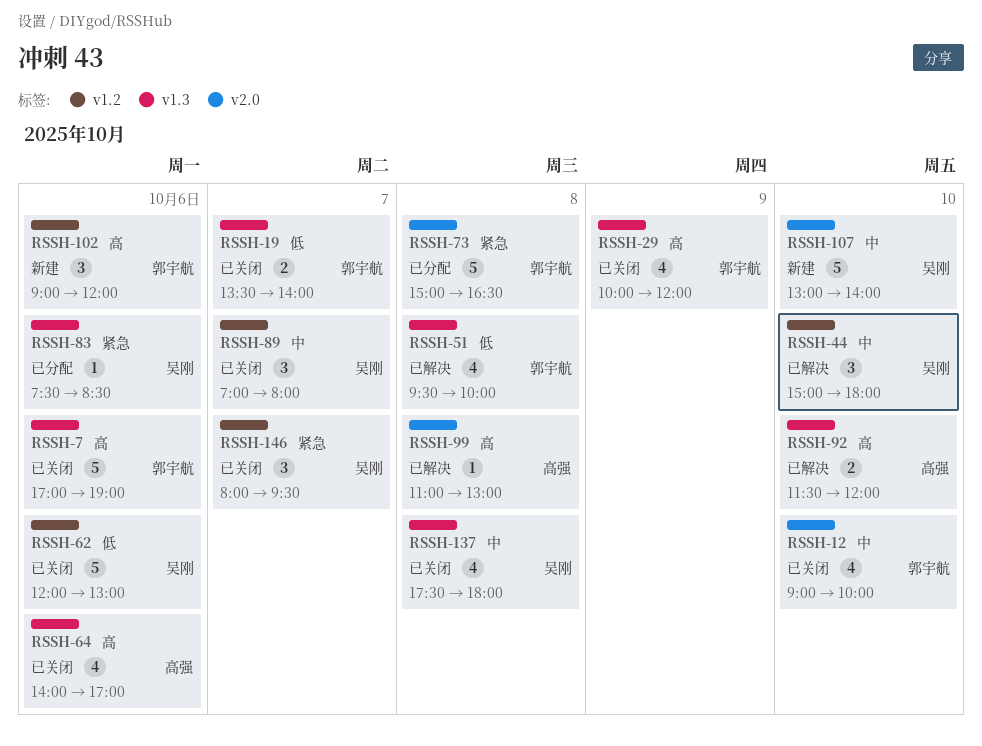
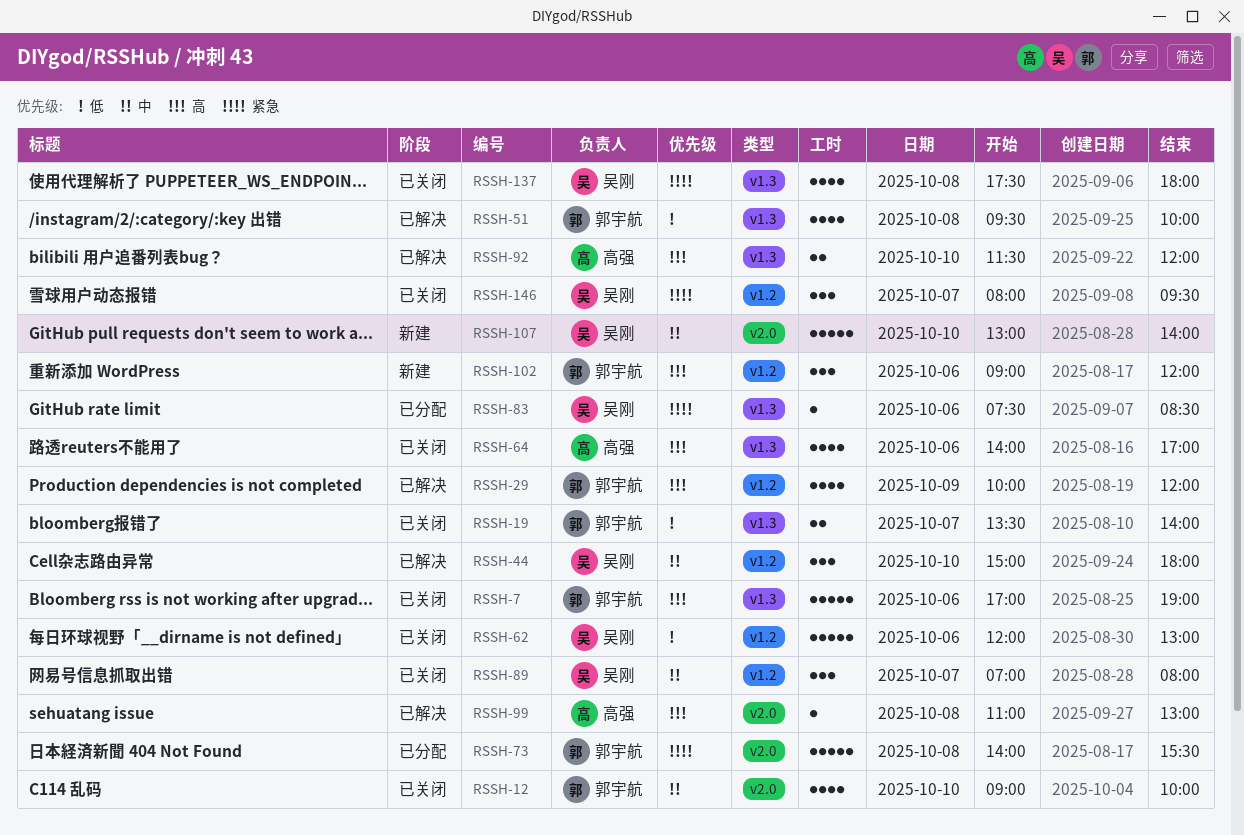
RSSH-29, status: 已关闭 -> 已解决
RSSH-29, label: v1.3 -> v1.2
RSSH-73, begins: 15:00 -> 14:00
RSSH-73, ends: 16:30 -> 15:30
RSSH-137, priority: 中 -> 紧急

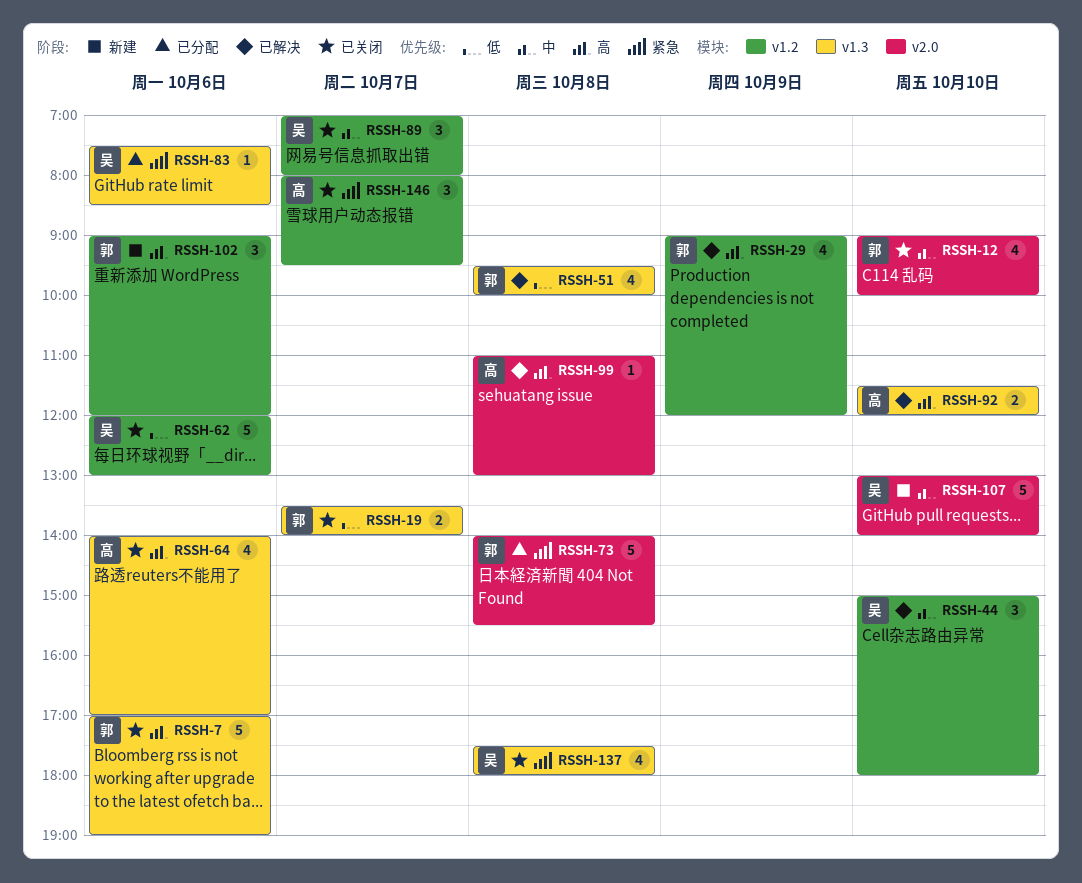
RSSH-29, begins: 10:00 -> 09:00
RSSH-146, owner: 吴刚 -> 高强

